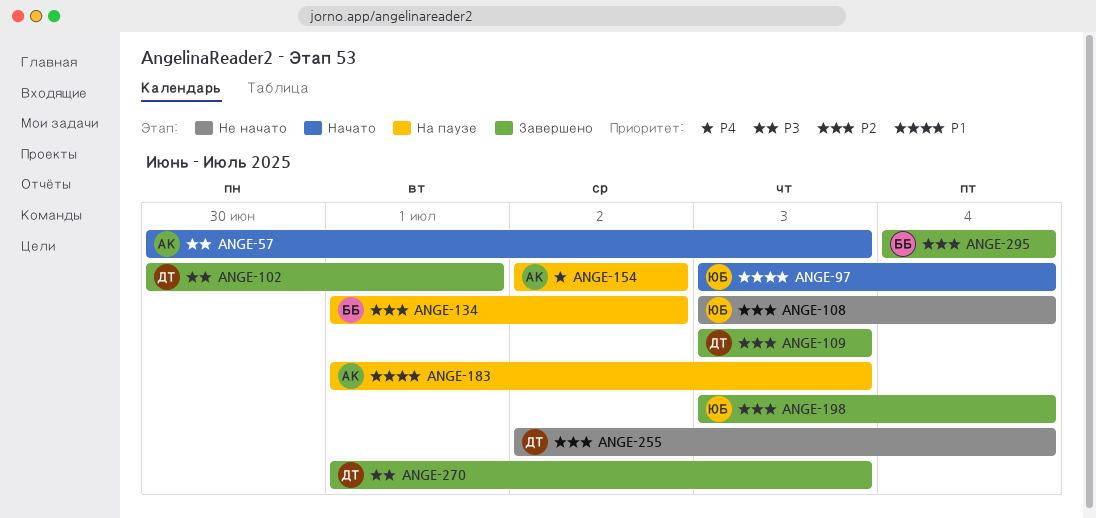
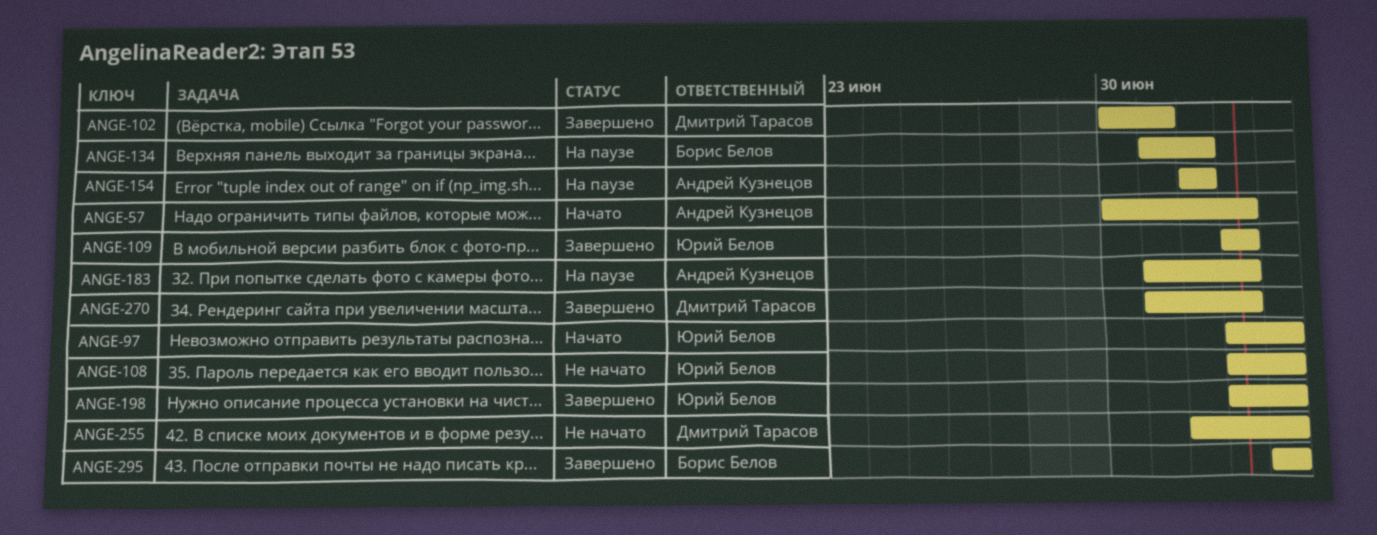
ANGE-109, owner: Дмитрий Тарасов -> Юрий Белов

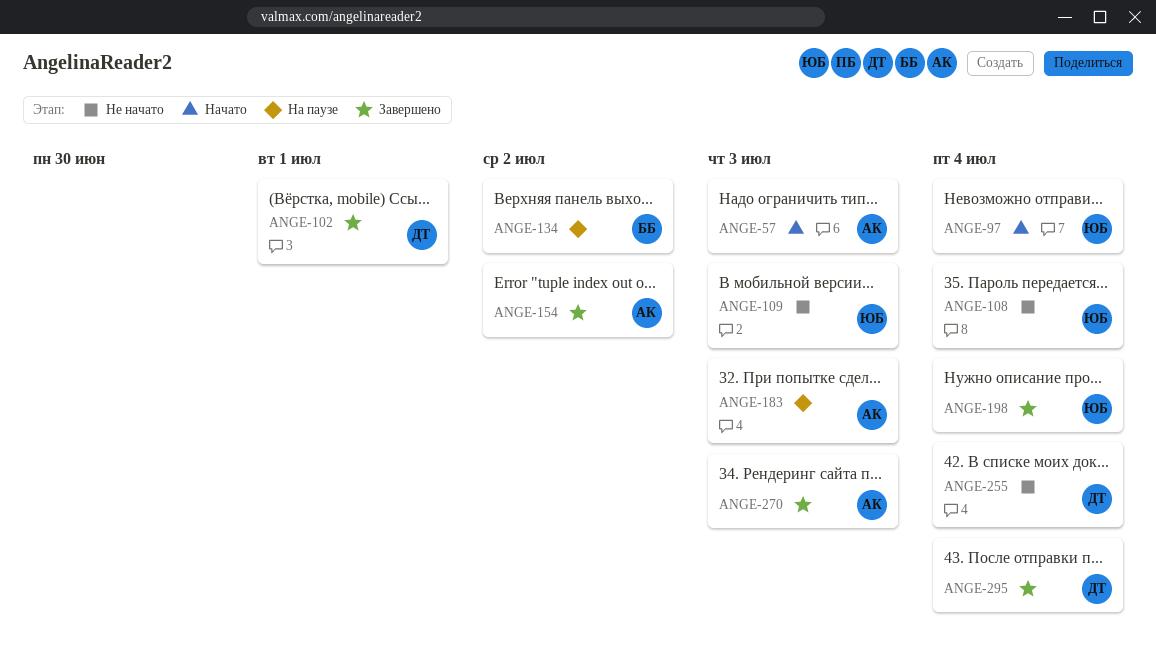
ANGE-109, status: Завершено -> Не начато
ANGE-154, status: На паузе -> Завершено
ANGE-270, owner: Дмитрий Тарасов -> Андрей Кузнецов
ANGE-295, owner: Борис Белов -> Дмитрий Тарасов

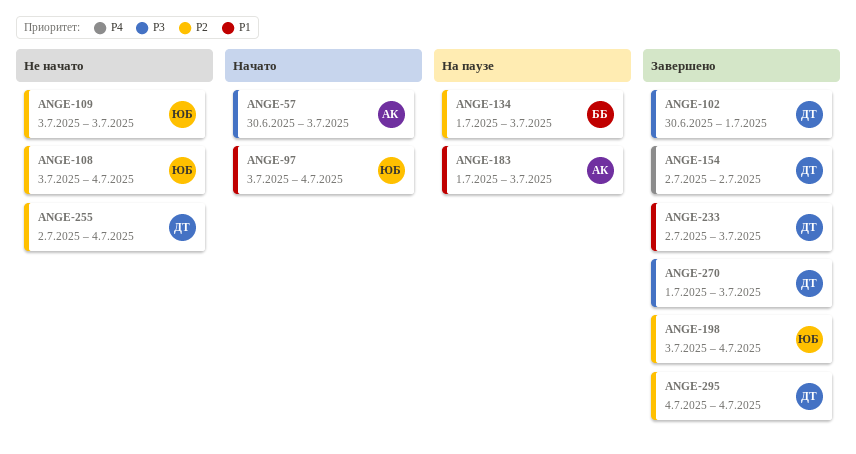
ANGE-134, due: Jul 2 -> Jul 3
ANGE-154, owner: АК -> ДТ
ANGE-233: none -> present
ANGE-270, owner: АК -> ДТ

